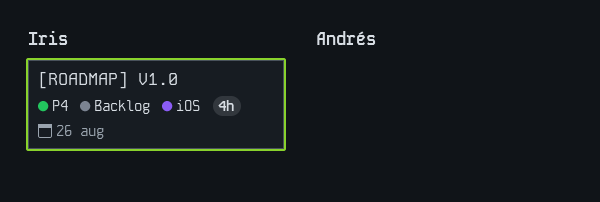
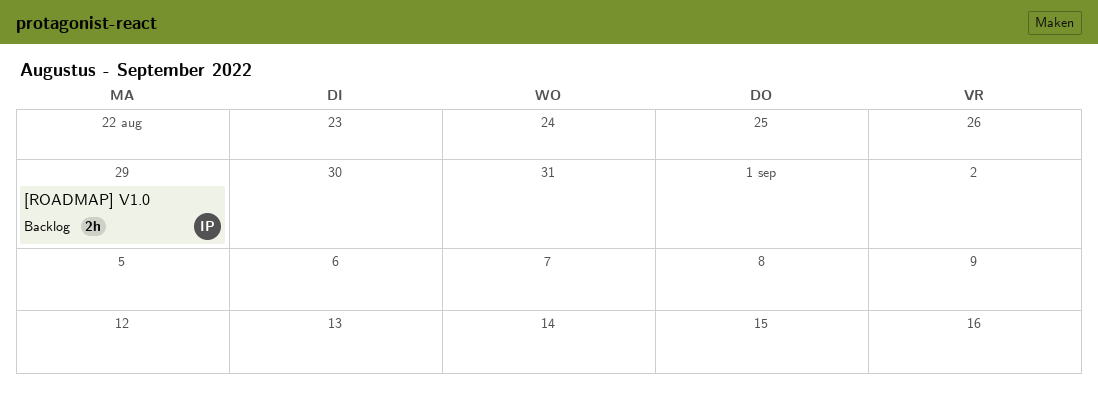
[ROADMAP] V1.0, estimate: 4h -> 2h
[ROADMAP] V1.0, due: Aug 26 -> Aug 29

